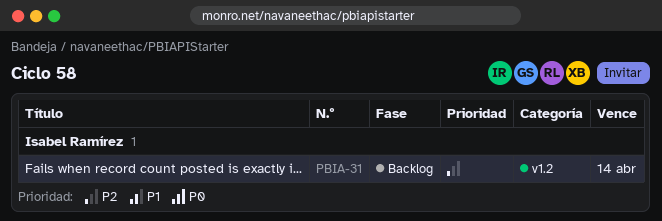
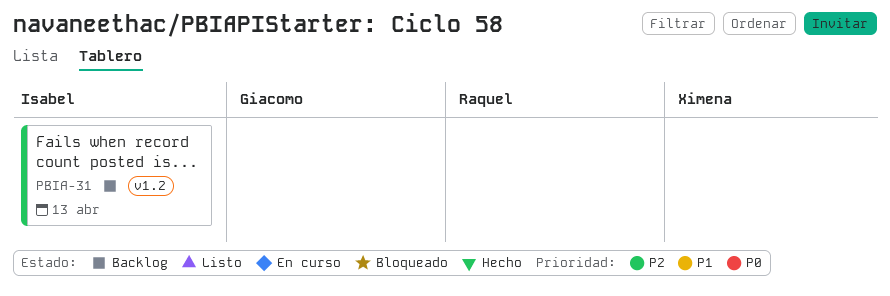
PBIA-31, due: Apr 14 -> Apr 13

